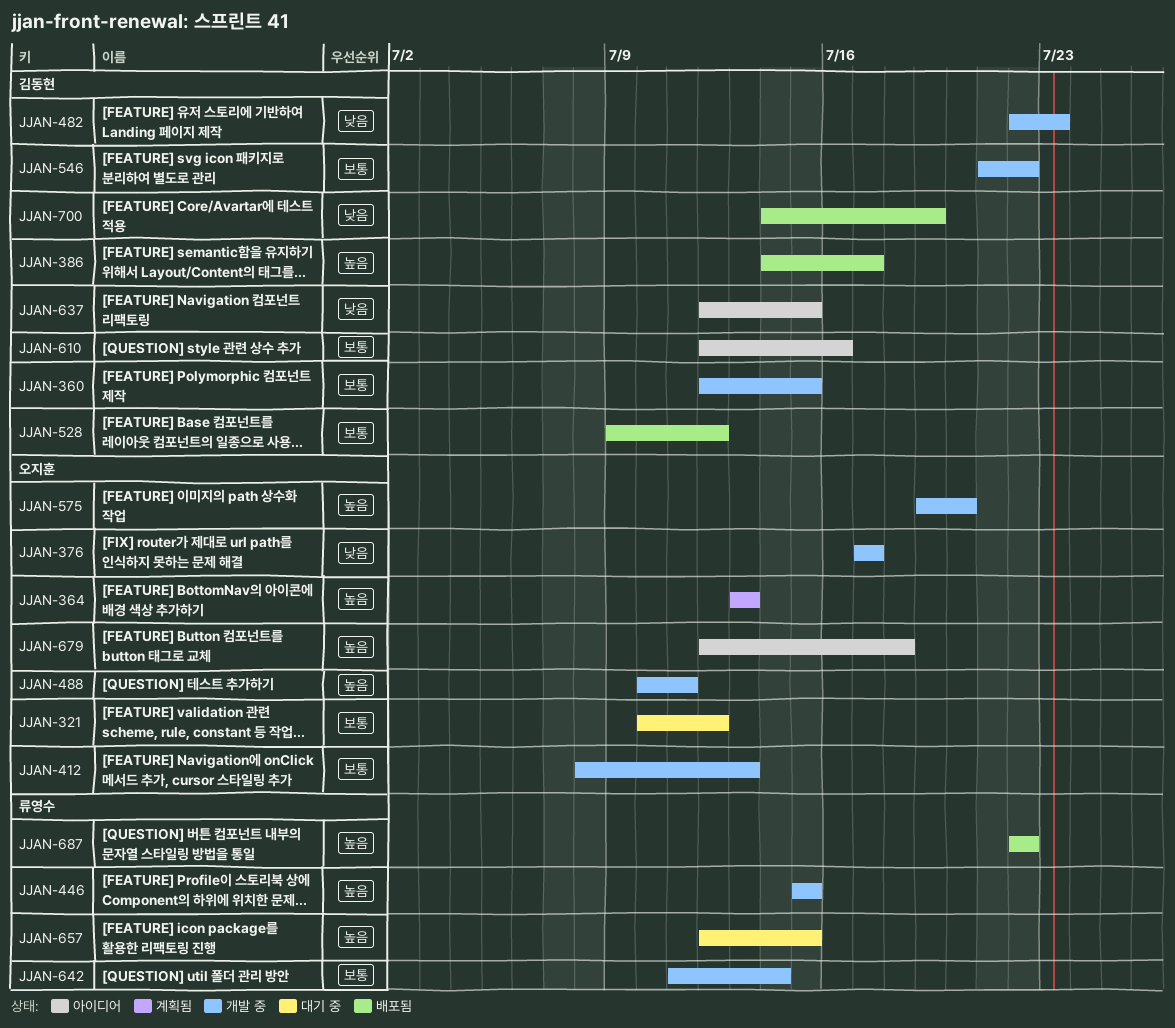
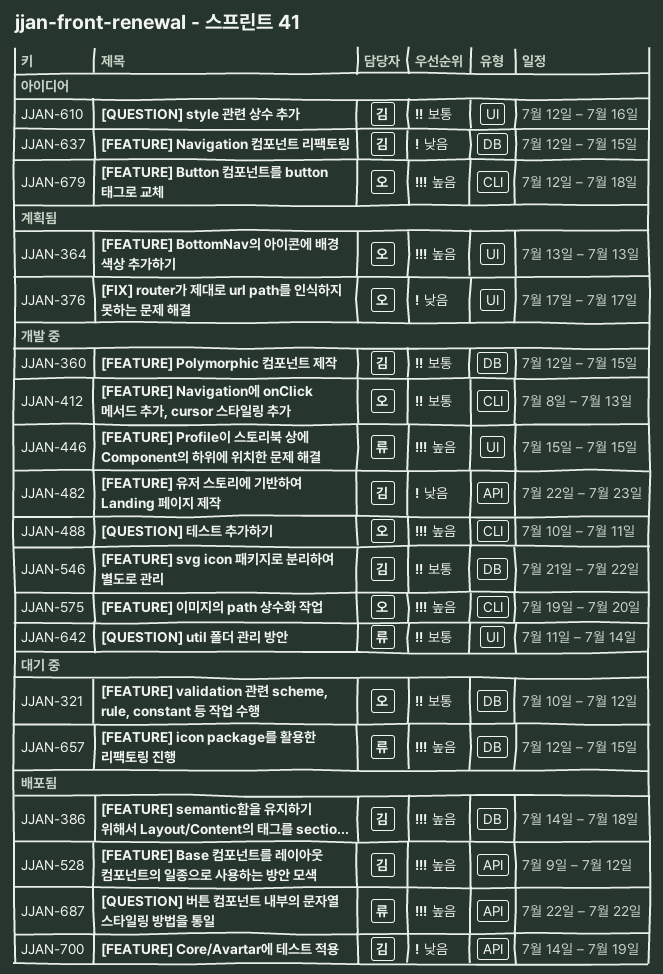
JJAN-376, status: 개발 중 -> 계획됨
JJAN-386, due: Jul 17 -> Jul 18
JJAN-528, priority: 보통 -> 높음

